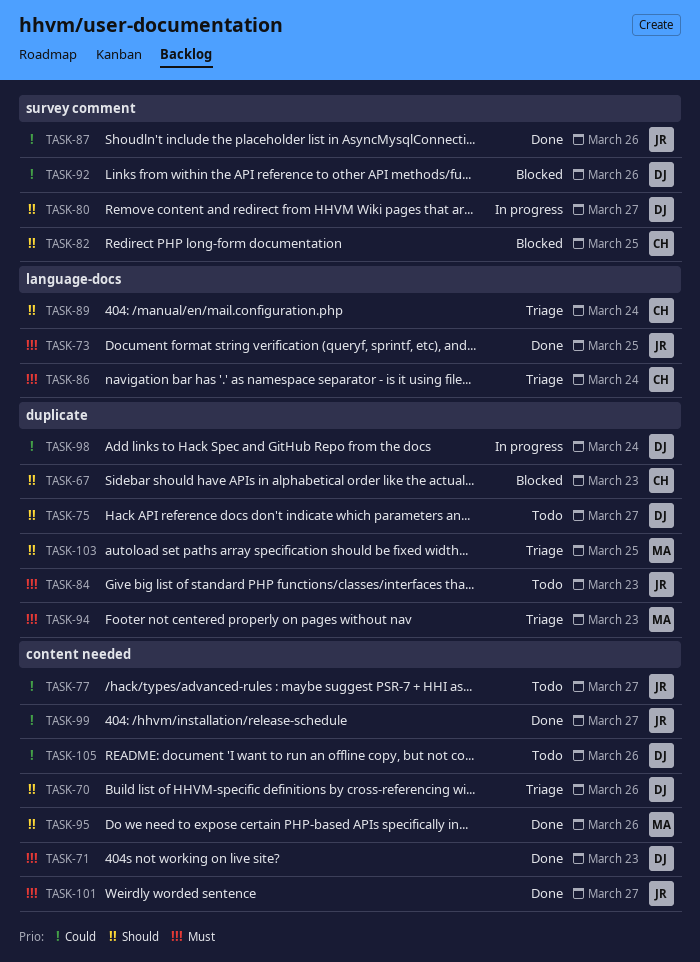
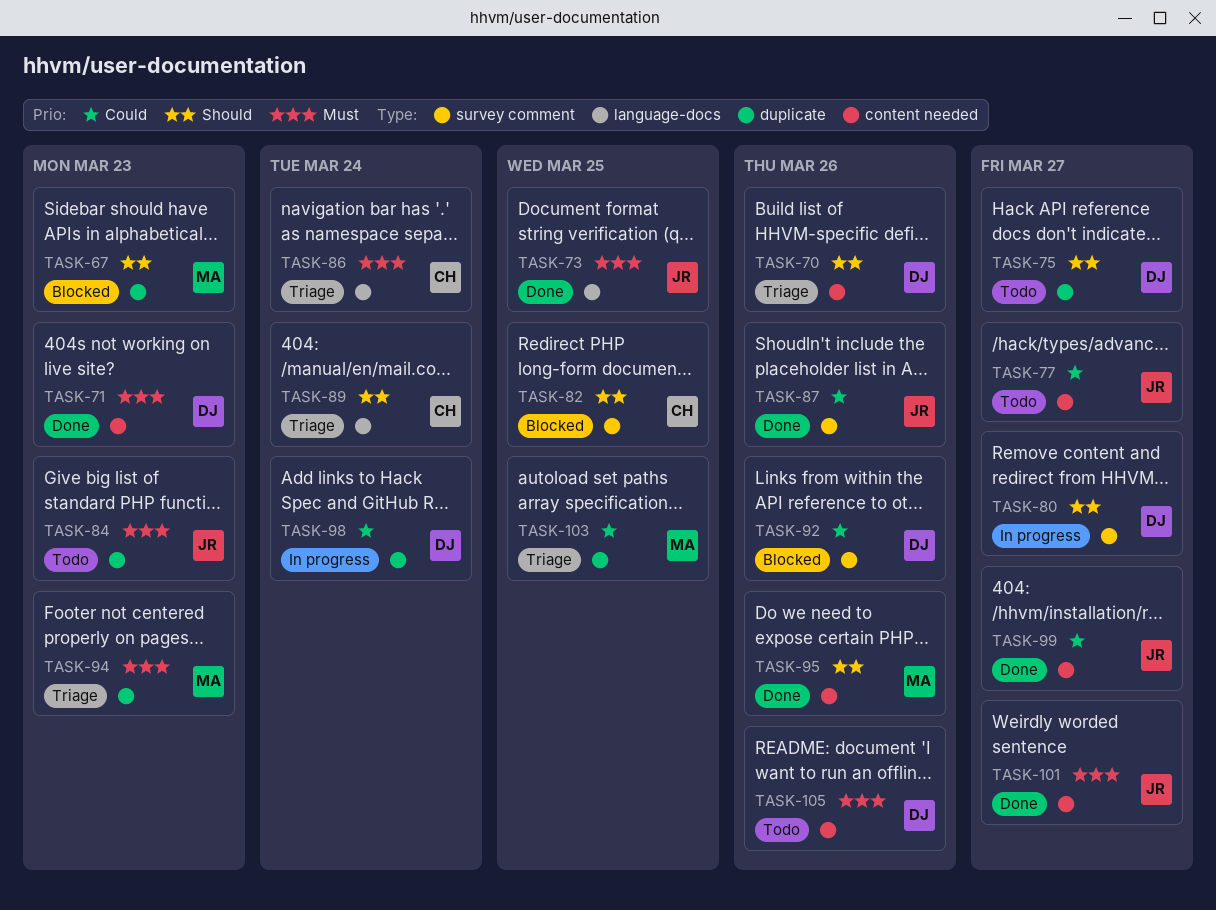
TASK-67, owner: CH -> MA
TASK-103, priority: Should -> Could
TASK-105, priority: Could -> Must

